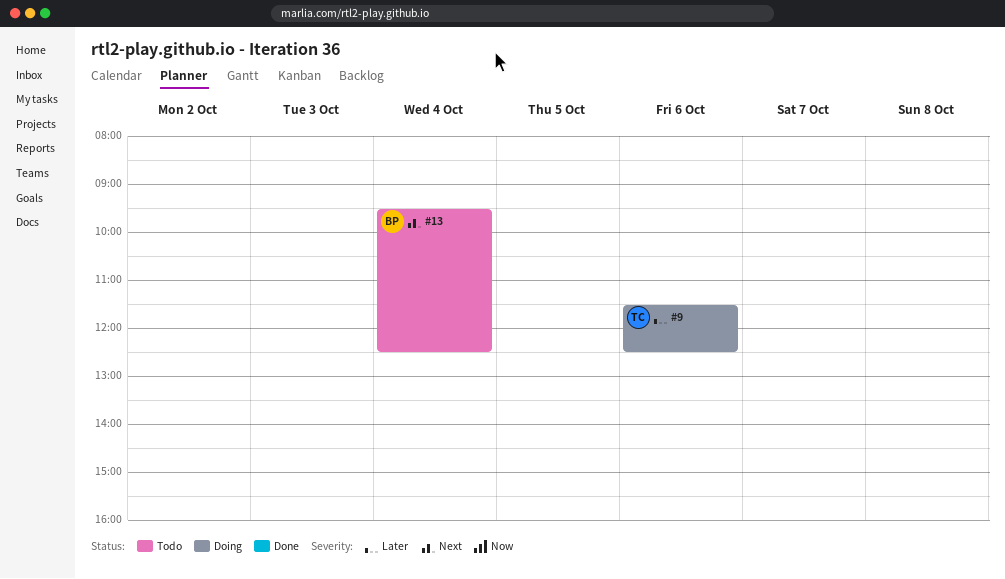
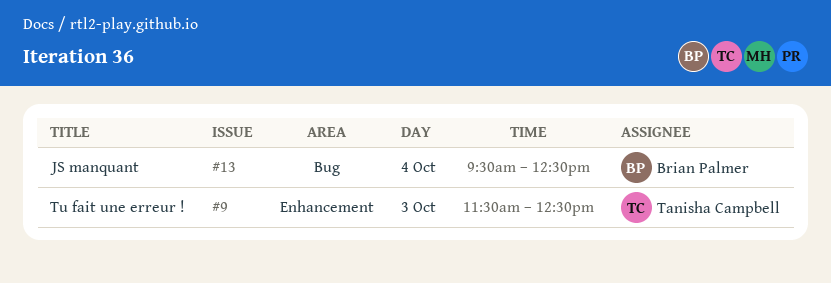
#9, day: Oct 6 -> Oct 3

